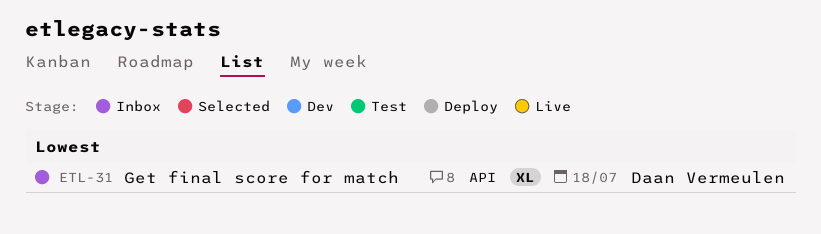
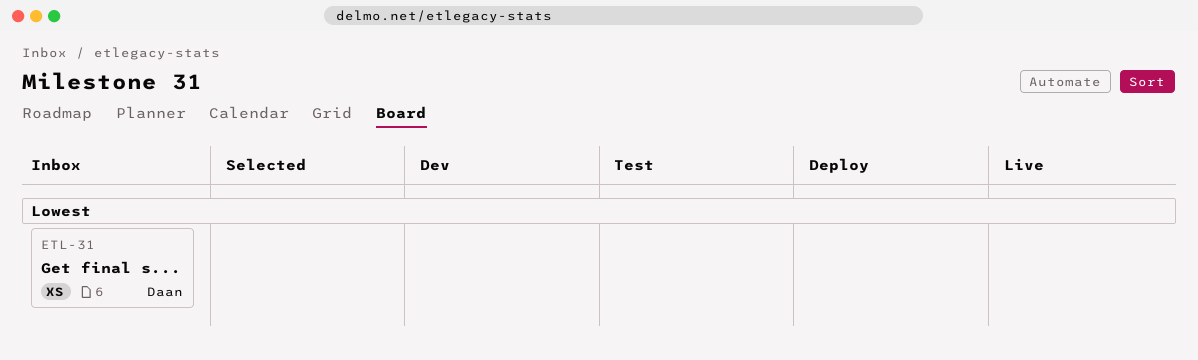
ETL-31, estimate: XL -> XS

